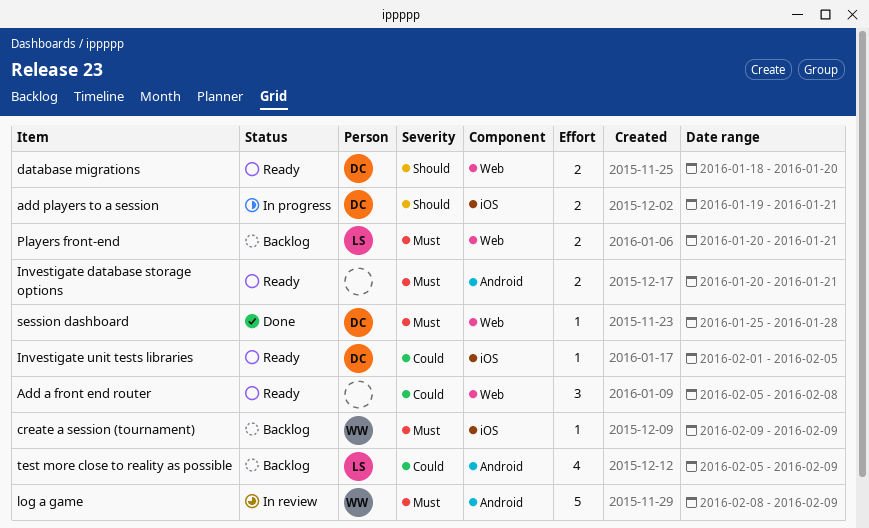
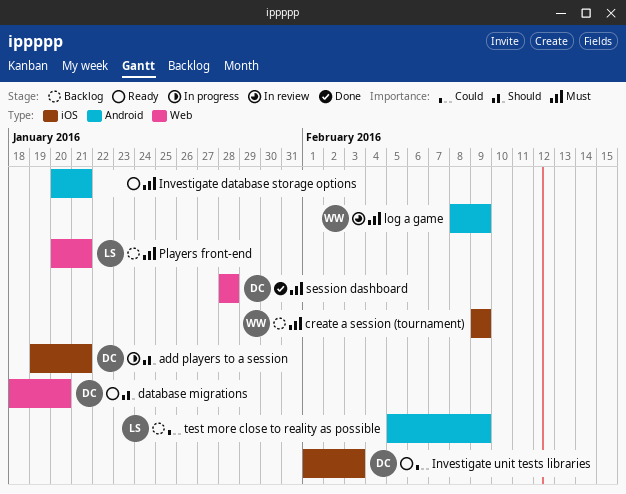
Add a front end router: present -> none
Investigate unit tests libraries, due: Feb 5 -> Feb 3
session dashboard, start: Jan 25 -> Jan 28

